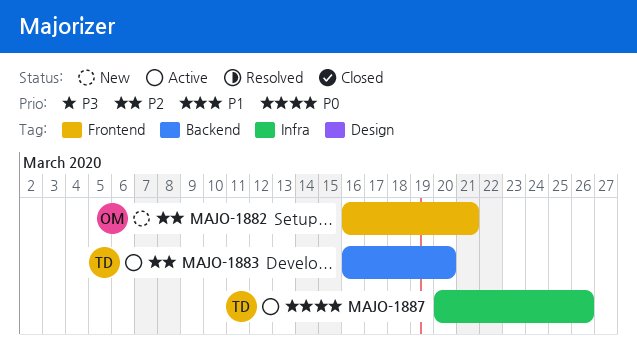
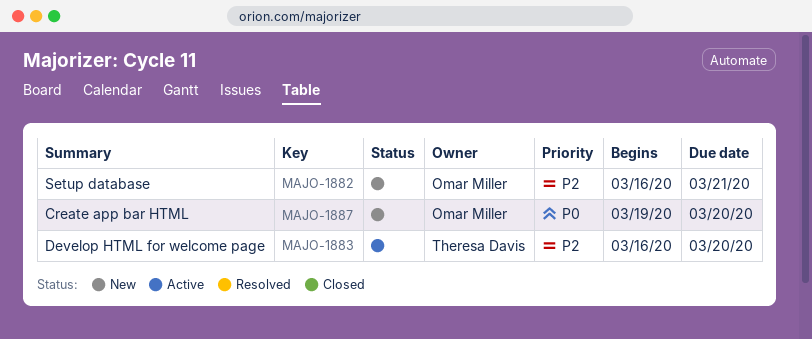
MAJO-1887, status: Active -> New
MAJO-1887, owner: Theresa Davis -> Omar Miller
MAJO-1887, start: Mar 20 -> Mar 19
MAJO-1887, due: Mar 26 -> Mar 20

